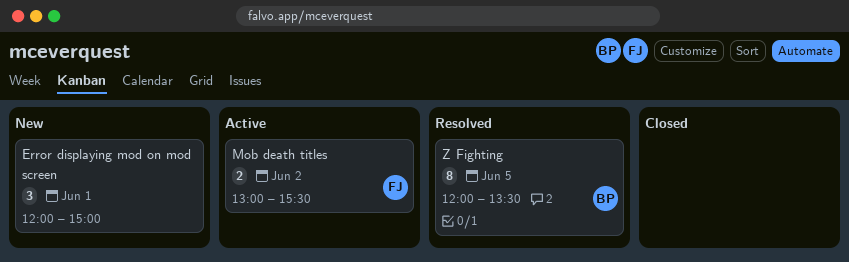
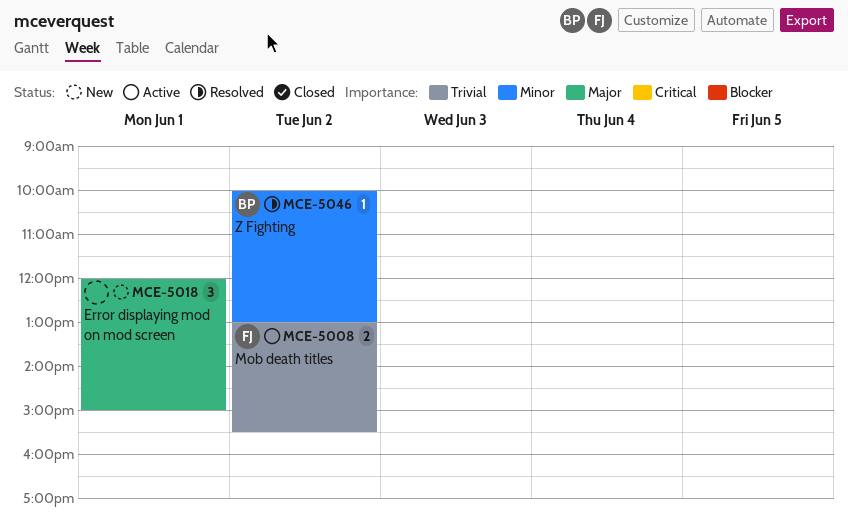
Z Fighting, estimate: 8 -> 1
Z Fighting, day: Jun 5 -> Jun 2
Z Fighting, begins: 12:00 -> 10:00
Z Fighting, ends: 13:30 -> 13:00

